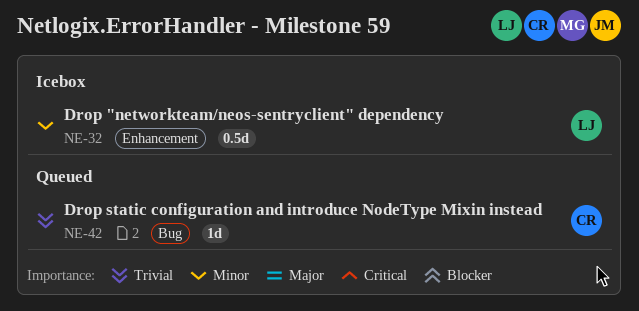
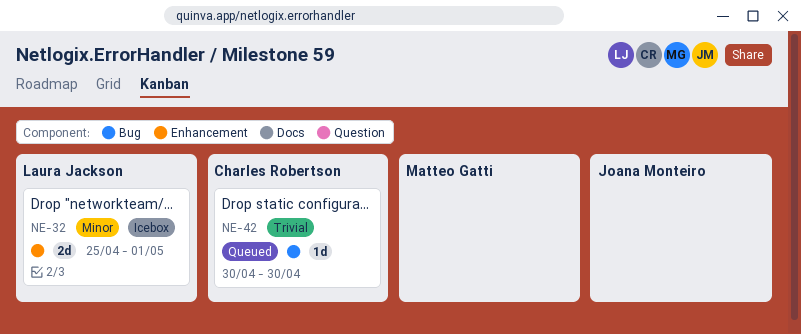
NE-32, estimate: 0.5d -> 2d

